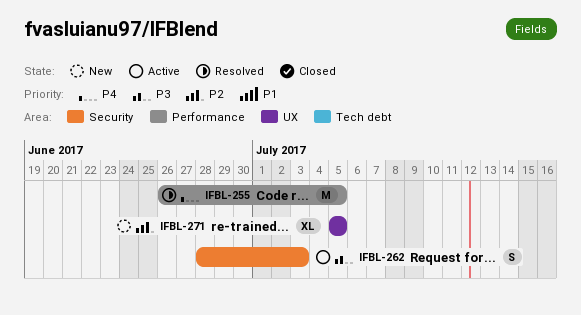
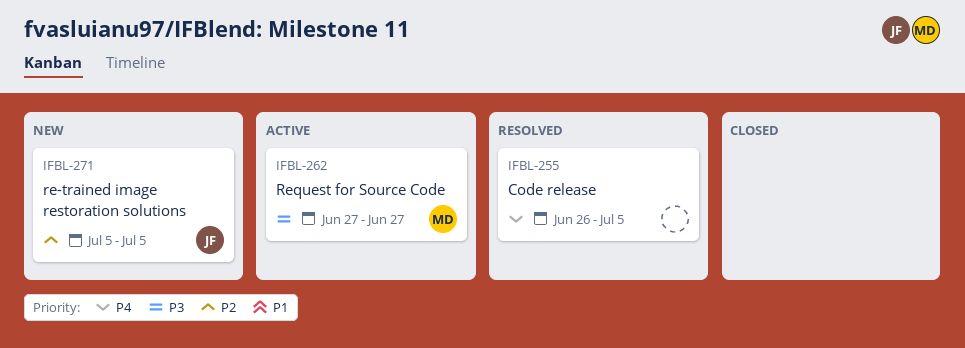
IFBL-262, start: Jun 28 -> Jun 27
IFBL-262, due: Jul 3 -> Jun 27

